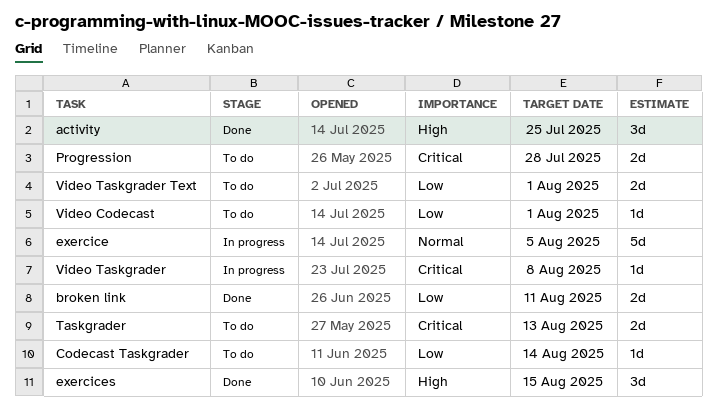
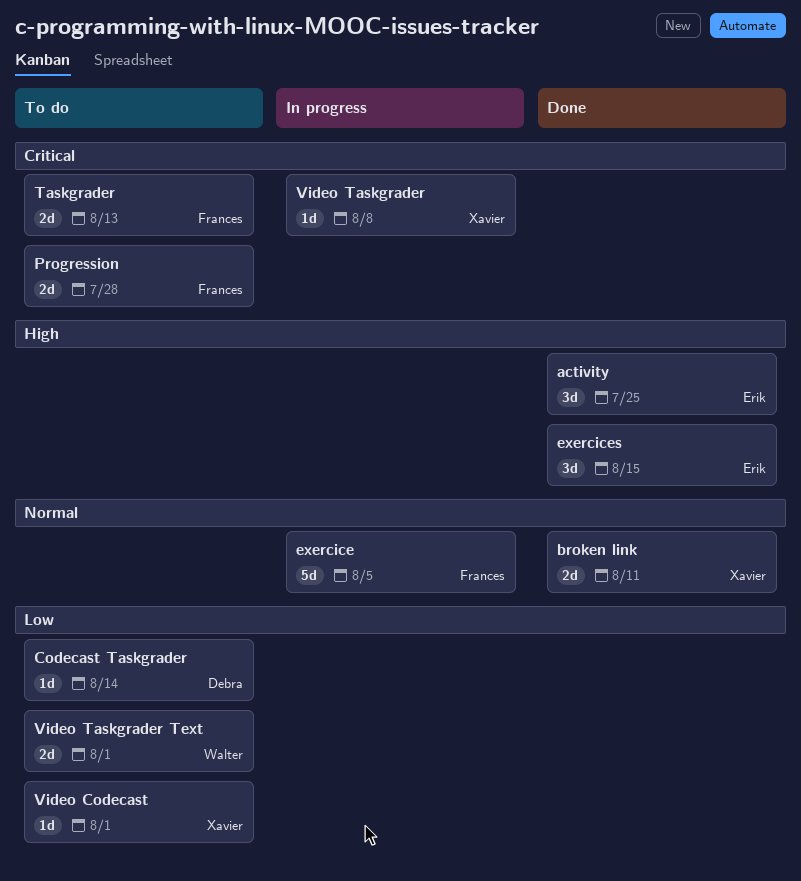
broken link, priority: Low -> Normal

